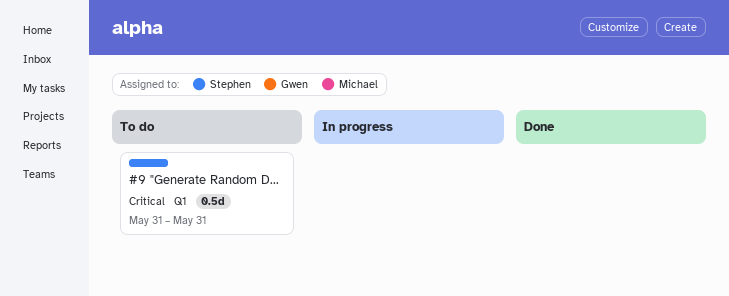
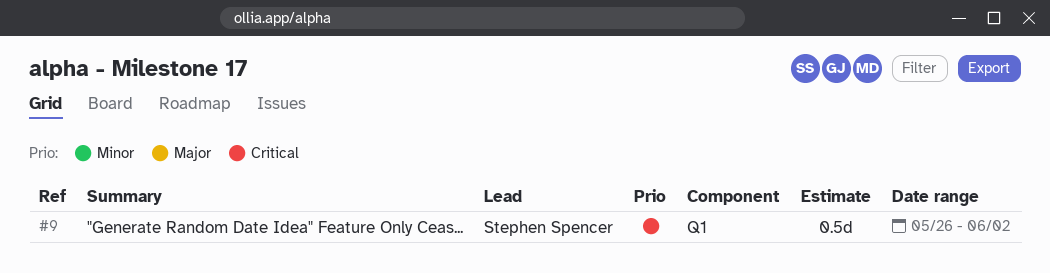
#9, start: May 31 -> May 26
#9, due: May 31 -> Jun 2

